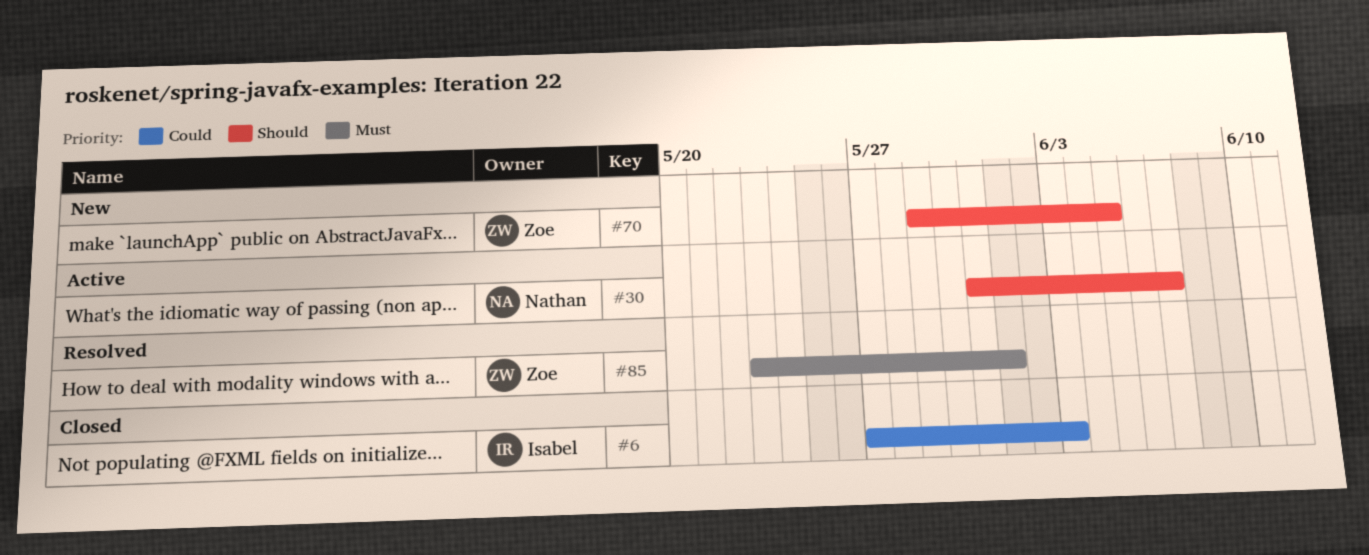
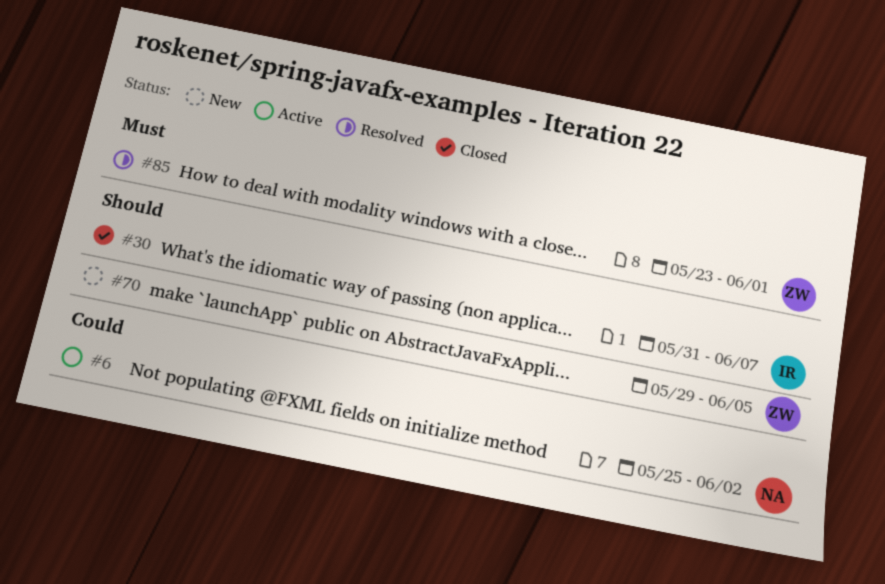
#6, status: Closed -> Active
#6, owner: Isabel -> Nathan
#6, start: May 27 -> May 25
#6, due: Jun 3 -> Jun 2
#30, status: Active -> Closed
#30, owner: Nathan -> Isabel

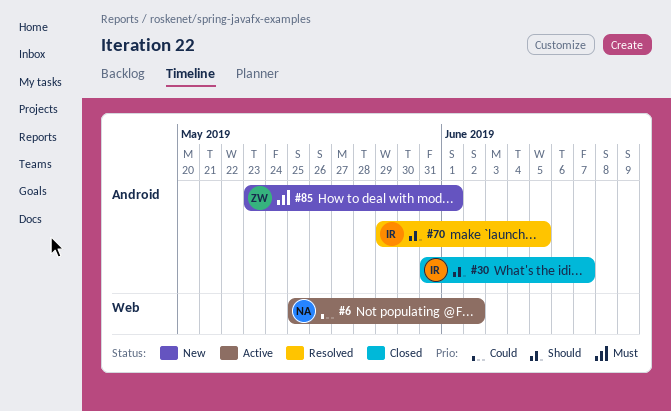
#70, status: New -> Resolved
#70, owner: ZW -> IR
#85, status: Resolved -> New

